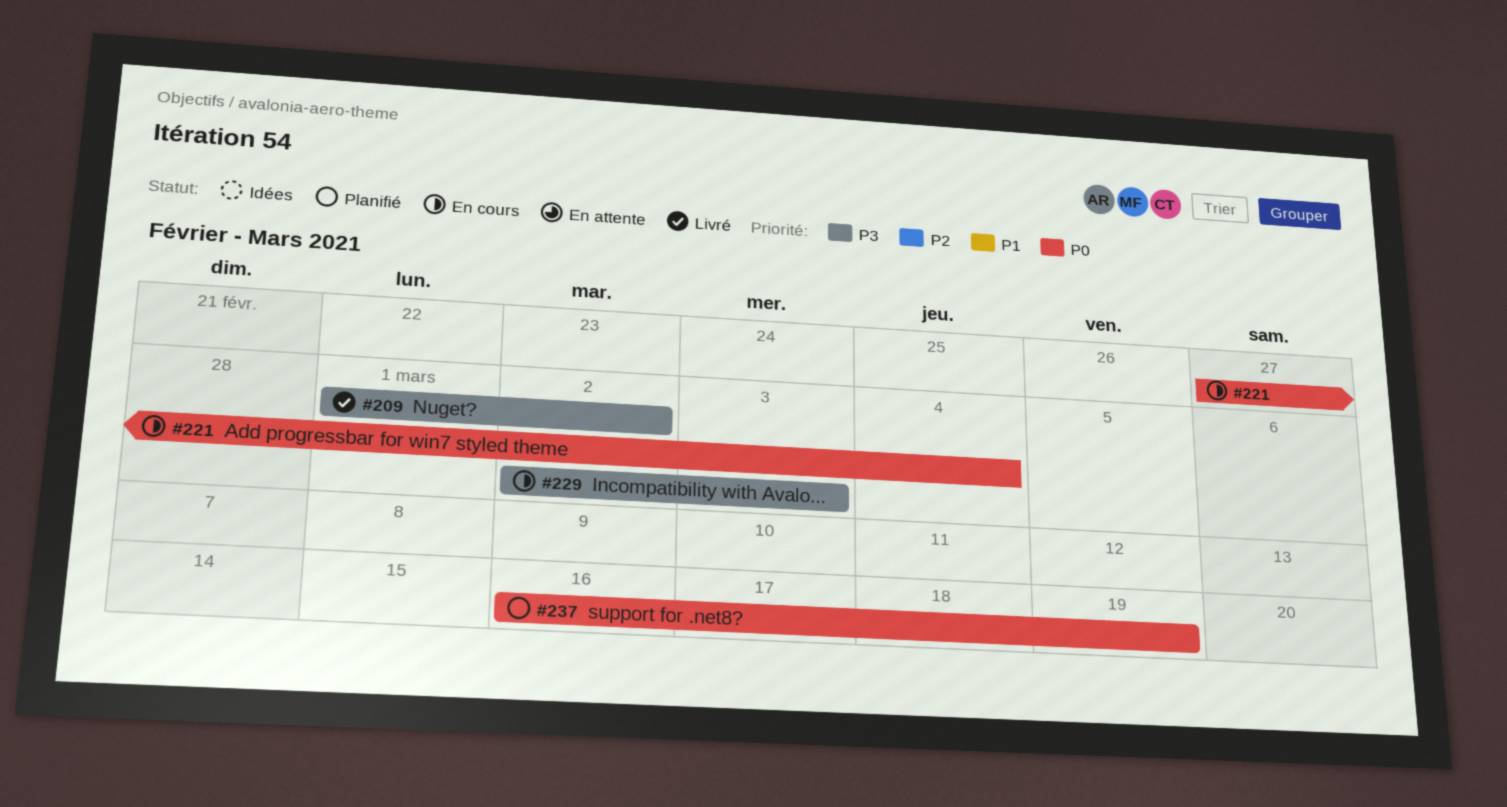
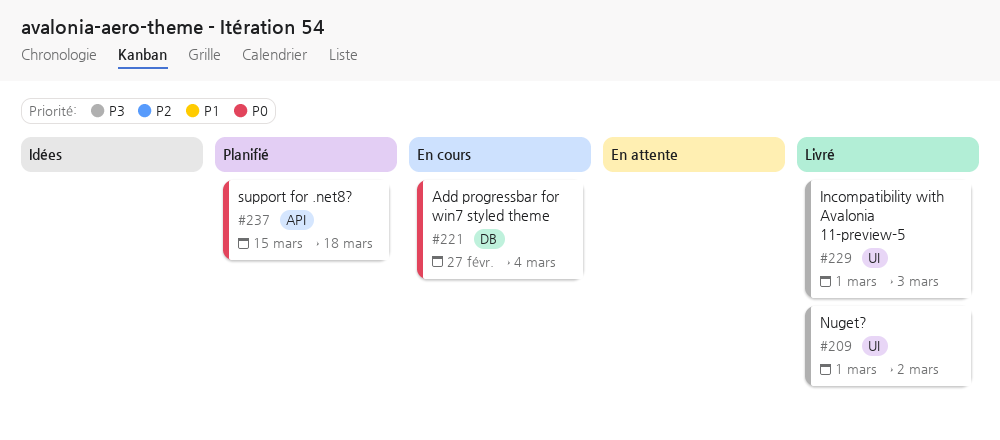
#229, status: En cours -> Livré
#229, start: Mar 2 -> Mar 1
#237, start: Mar 16 -> Mar 15
#237, due: Mar 19 -> Mar 18

